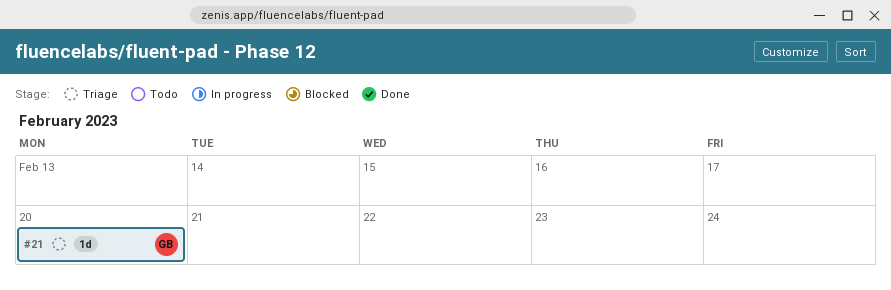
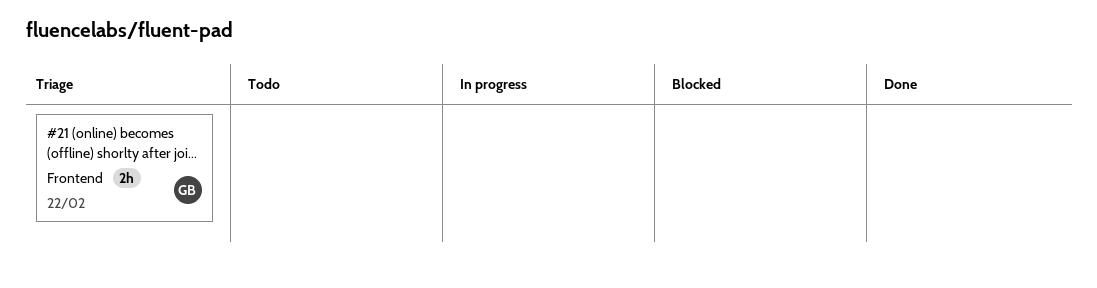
#21, estimate: 1d -> 2h
#21, due: Feb 20 -> Feb 22

